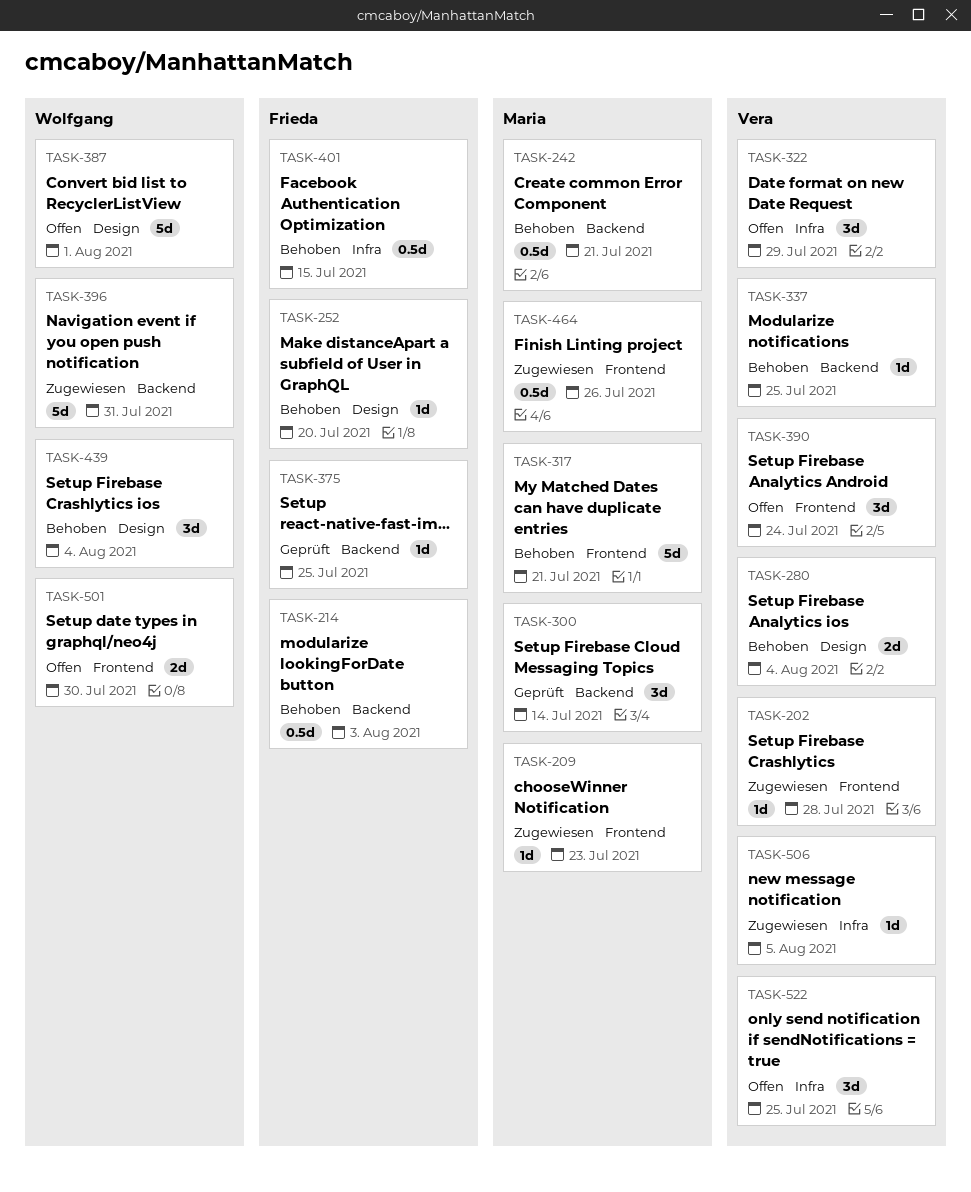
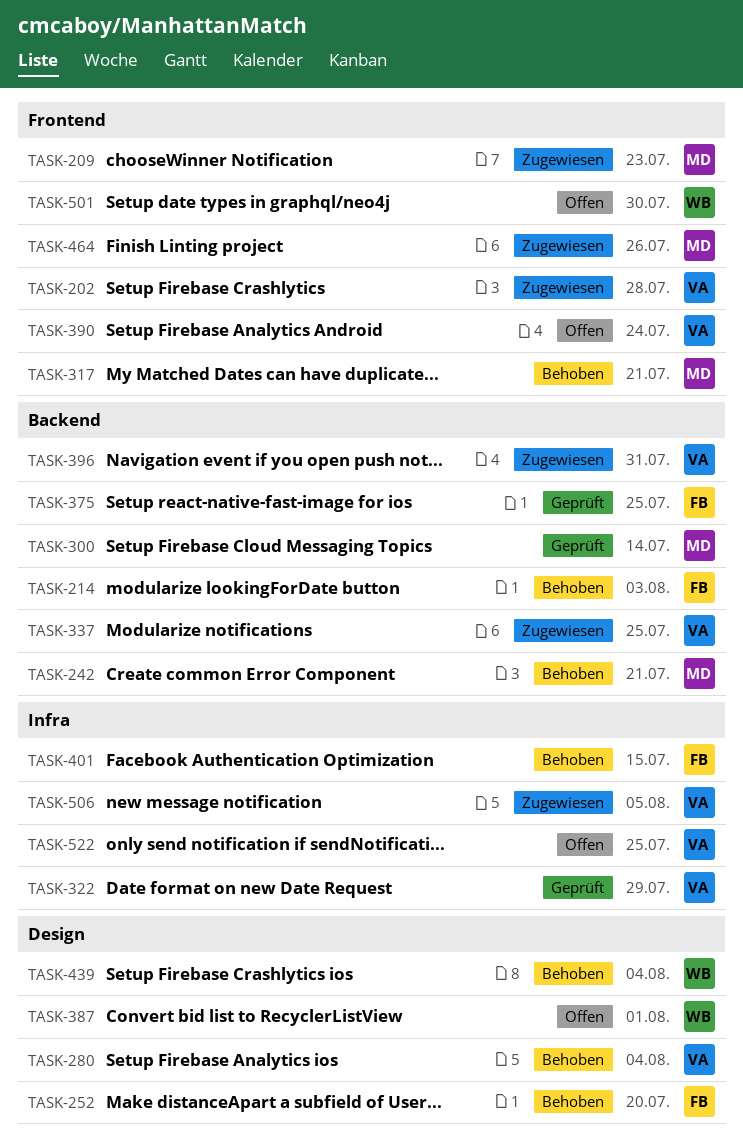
TASK-322, status: Offen -> Geprüft
TASK-337, status: Behoben -> Zugewiesen
TASK-396, owner: Wolfgang -> Vera

